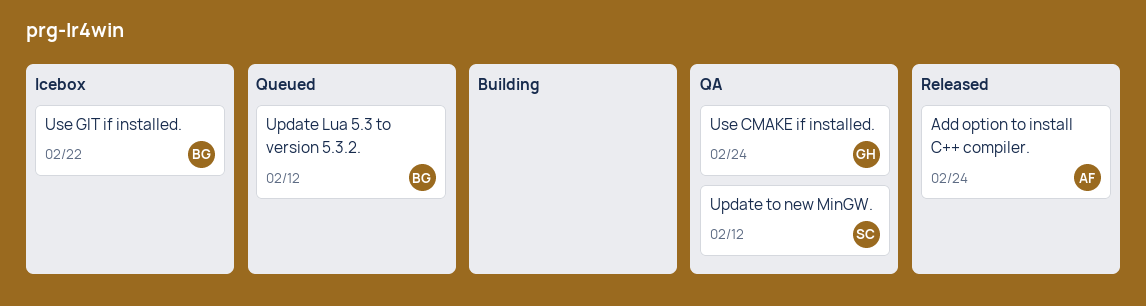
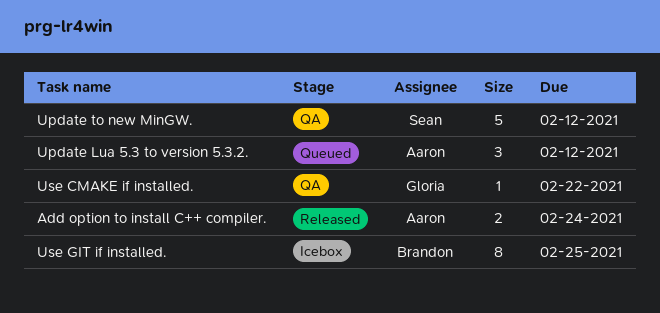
Update Lua 5.3 to version 5.3.2., owner: Brandon -> Aaron
Use CMAKE if installed., due: Feb 24 -> Feb 22
Use GIT if installed., due: Feb 22 -> Feb 25

